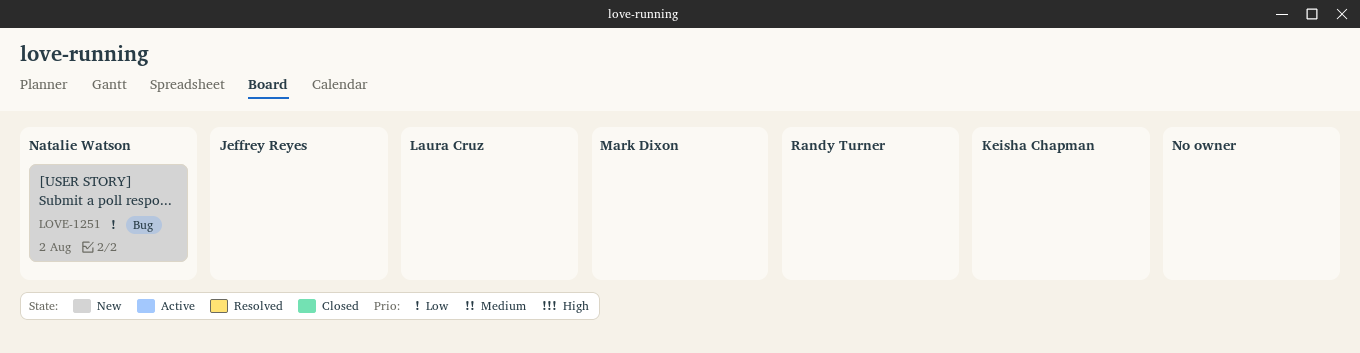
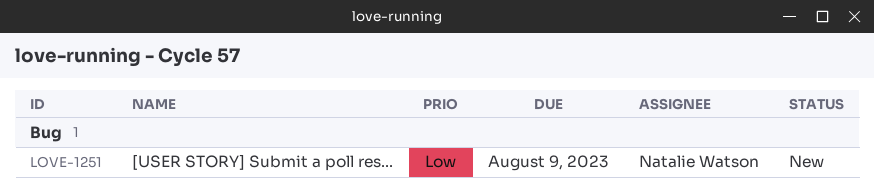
LOVE-1251, due: Aug 2 -> Aug 9

